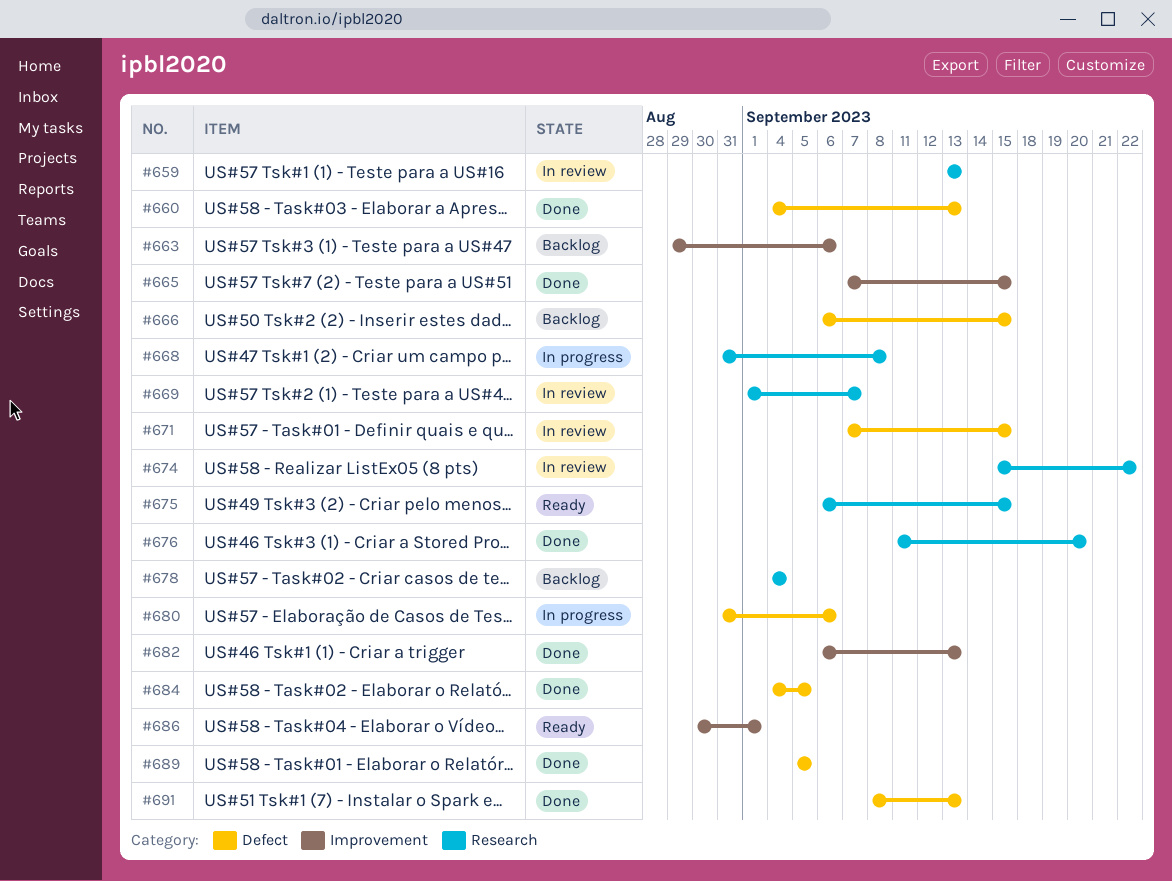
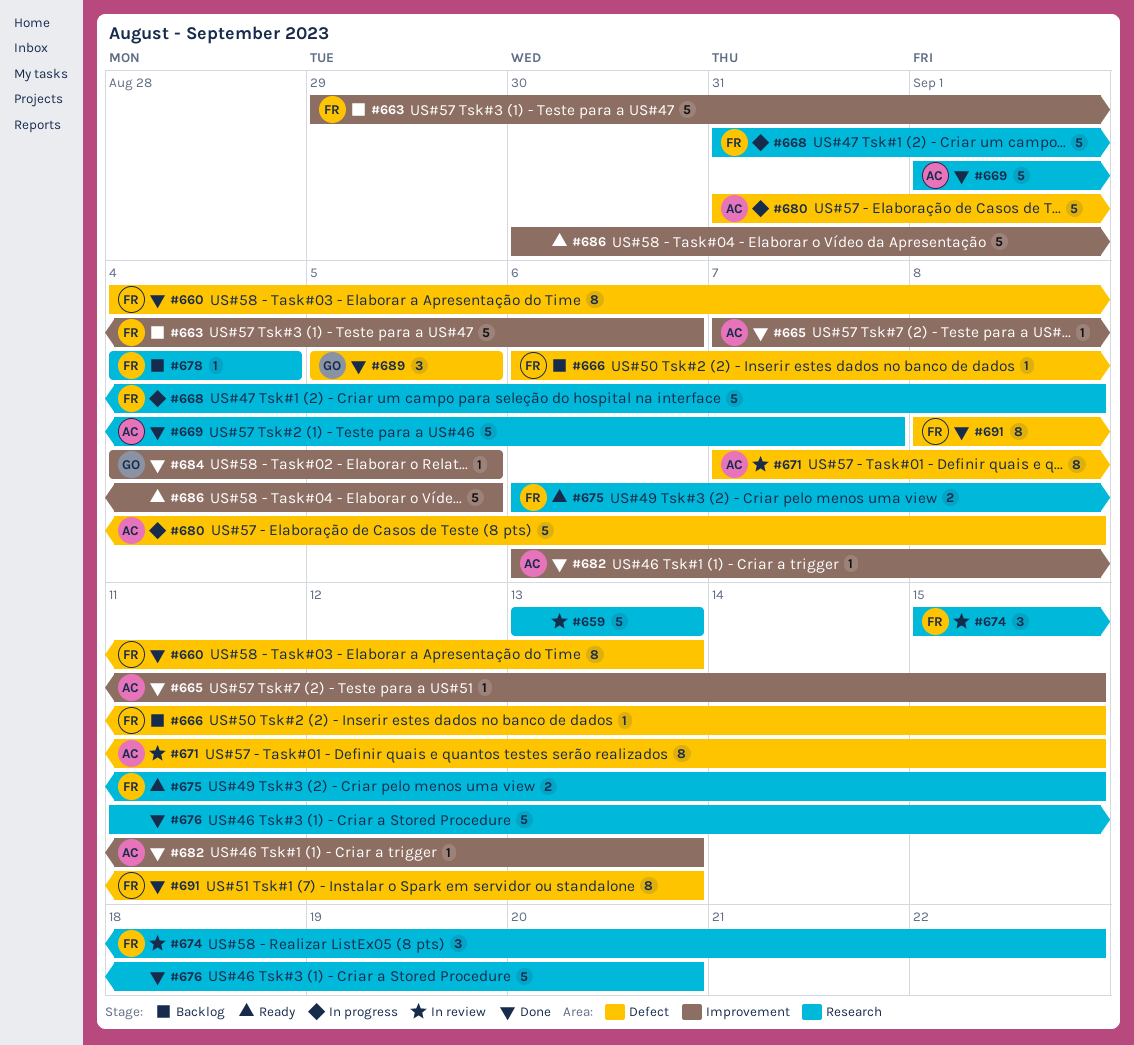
#669, status: In review -> Done
#680, due: Sep 6 -> Sep 8
#684, label: Defect -> Improvement
#686, due: Sep 1 -> Sep 5

